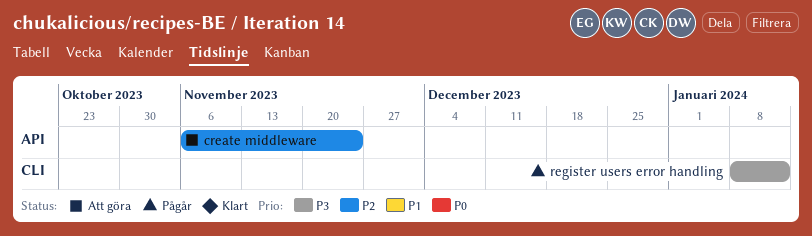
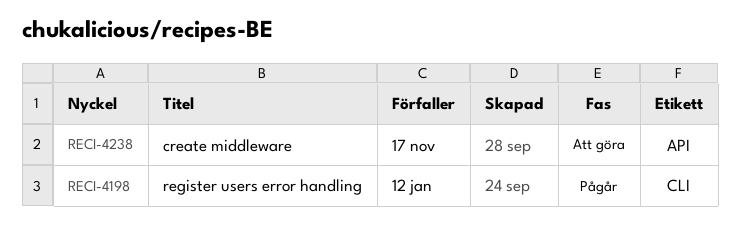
create middleware, due: Nov 24 -> Nov 17

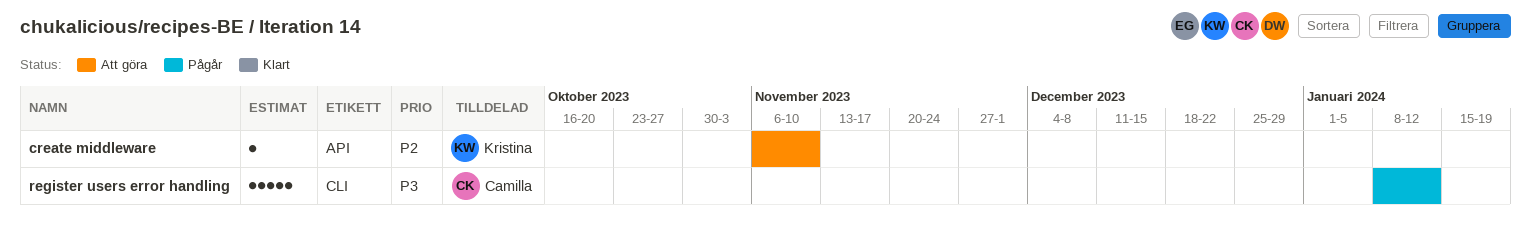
create middleware, due: Nov 17 -> Nov 10

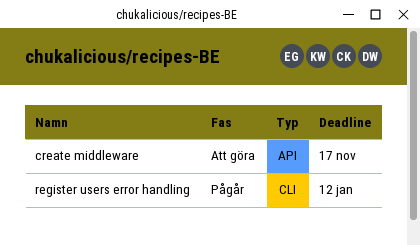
create middleware, due: Nov 10 -> Nov 17

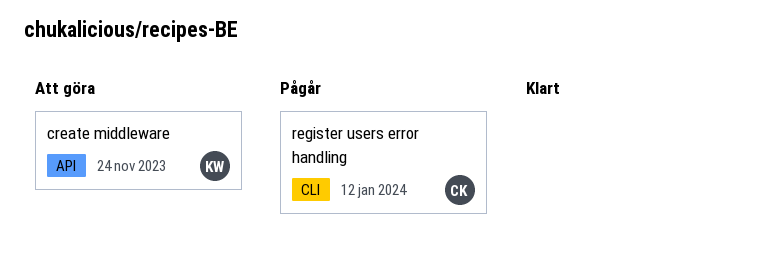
create middleware, due: Nov 17 -> Nov 24

